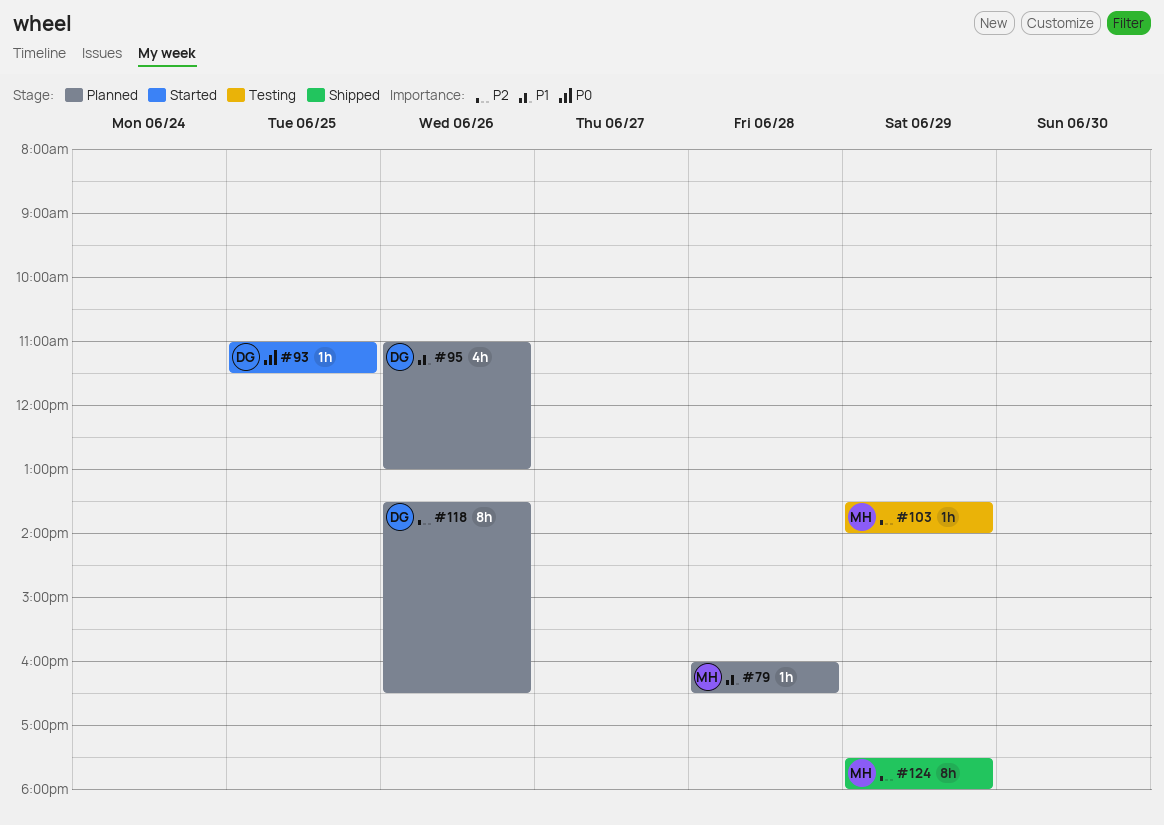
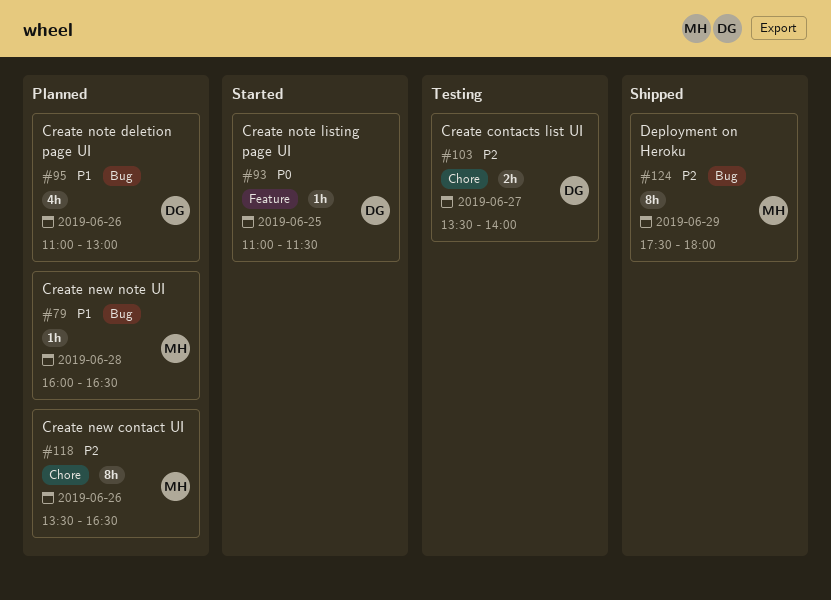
#103, owner: MH -> DG
#103, estimate: 1h -> 2h
#103, day: Jun 29 -> Jun 27
#118, owner: DG -> MH

